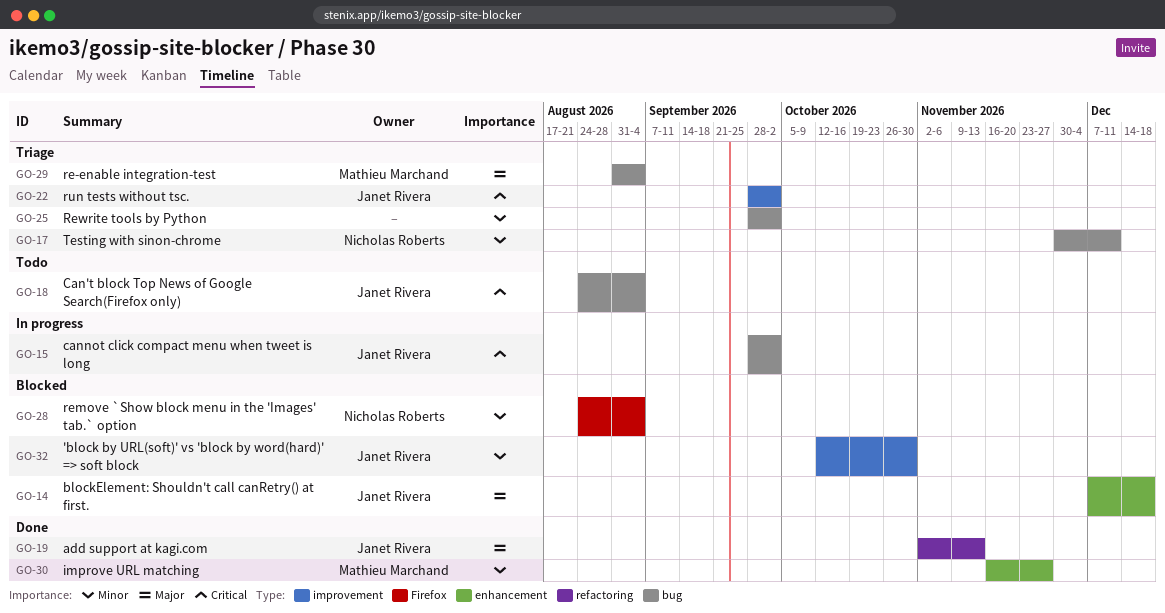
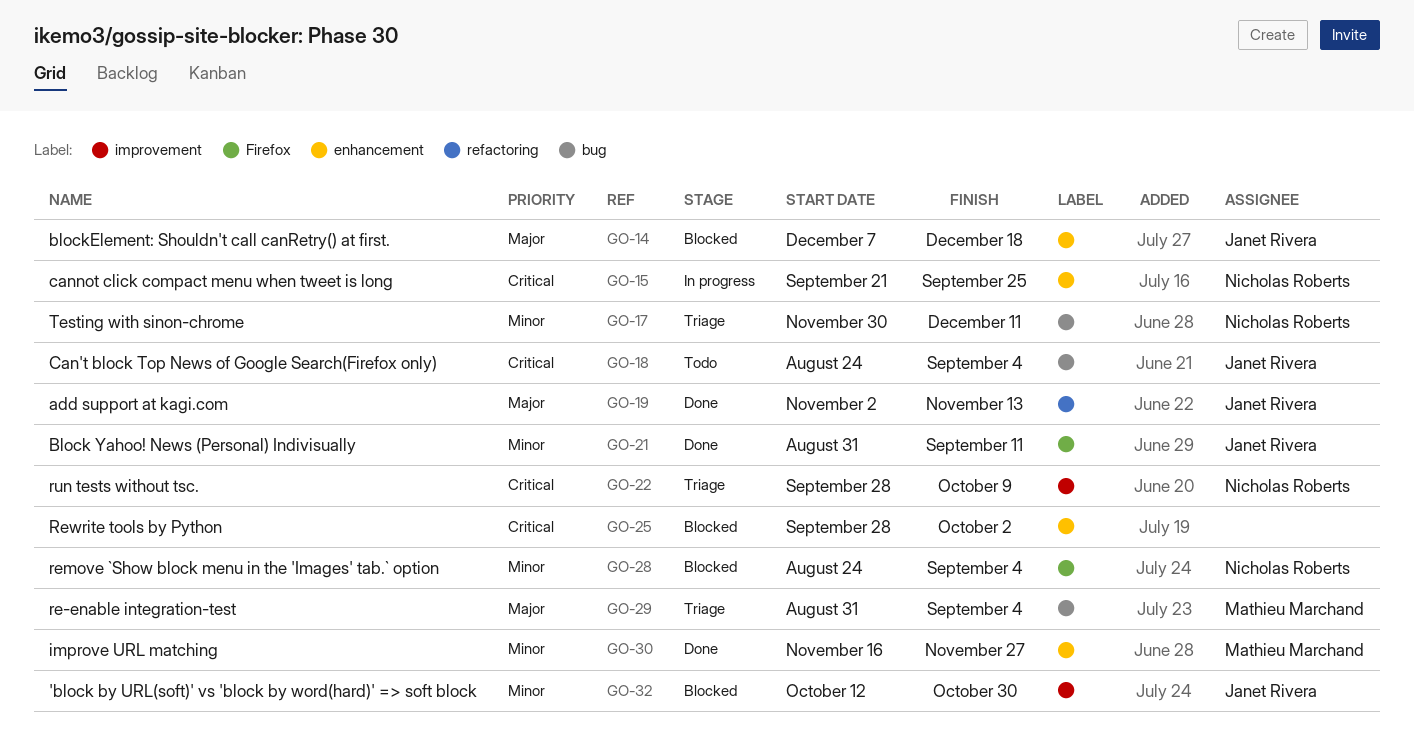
GO-15, owner: Janet Rivera -> Nicholas Roberts
GO-15, label: bug -> enhancement
GO-15, start: Sep 28 -> Sep 21
GO-15, due: Oct 2 -> Sep 25
GO-21: none -> present
GO-22, owner: Janet Rivera -> Nicholas Roberts
GO-22, due: Oct 2 -> Oct 9
GO-25, status: Triage -> Blocked
GO-25, priority: Minor -> Critical
GO-25, label: bug -> enhancement

